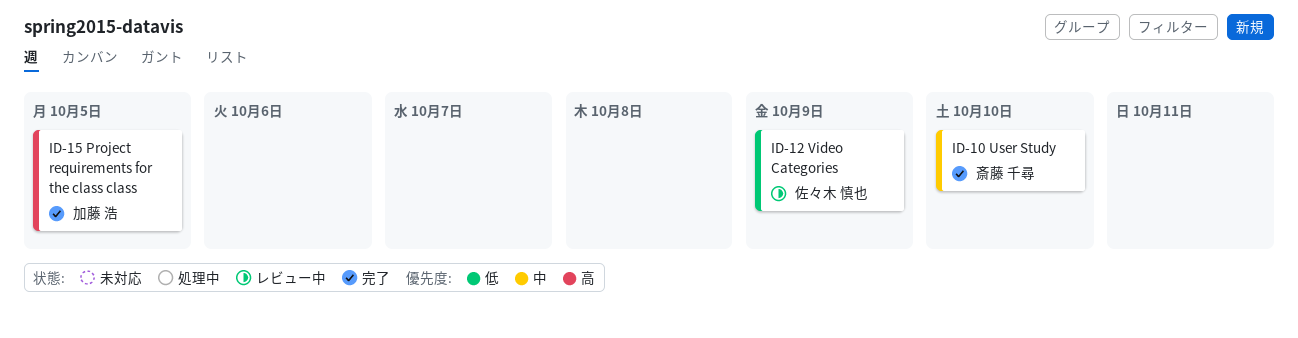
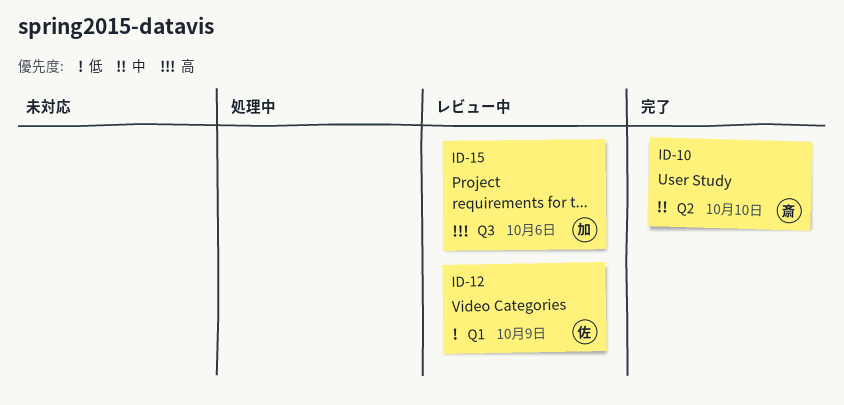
ID-15, status: 完了 -> レビュー中
ID-15, due: Oct 5 -> Oct 6

